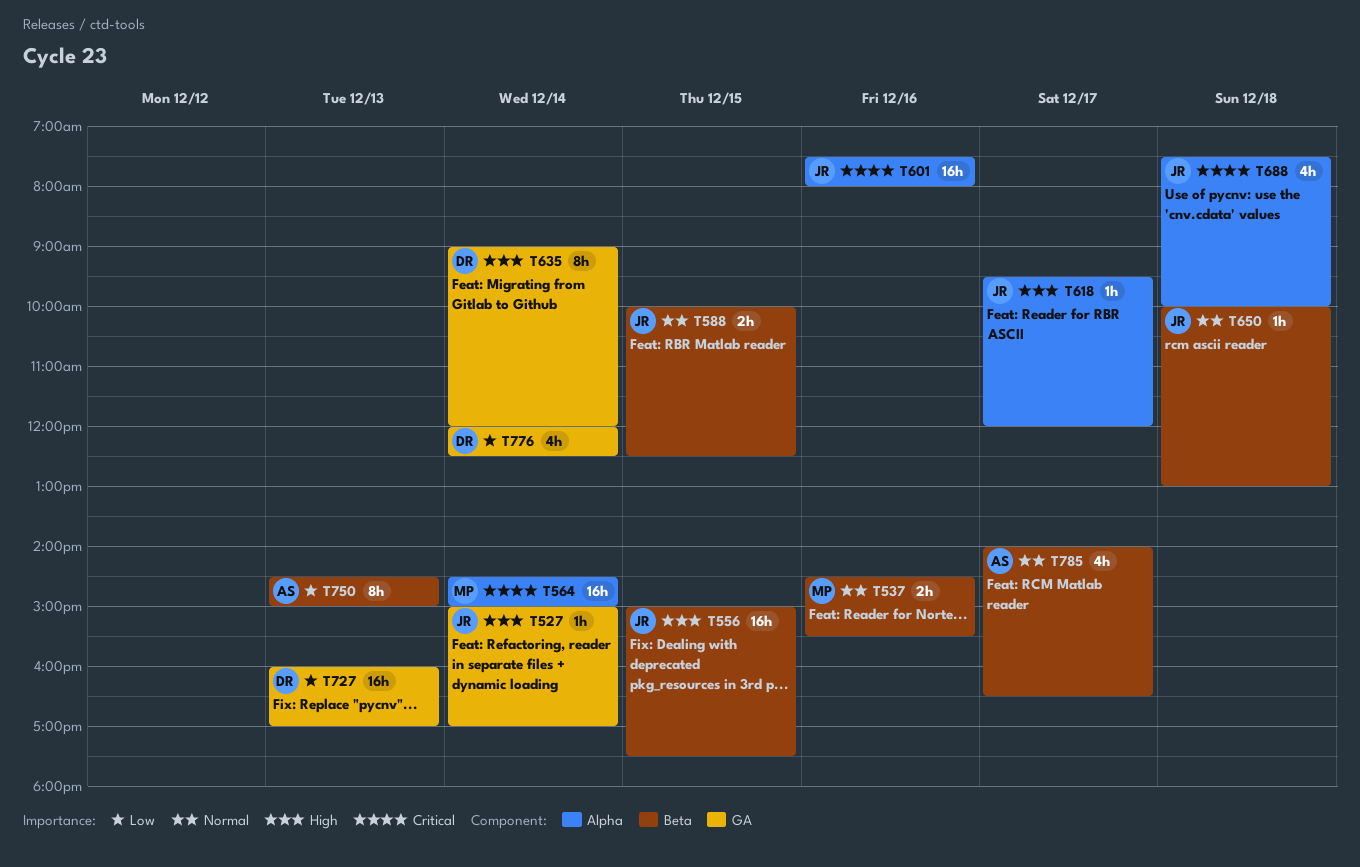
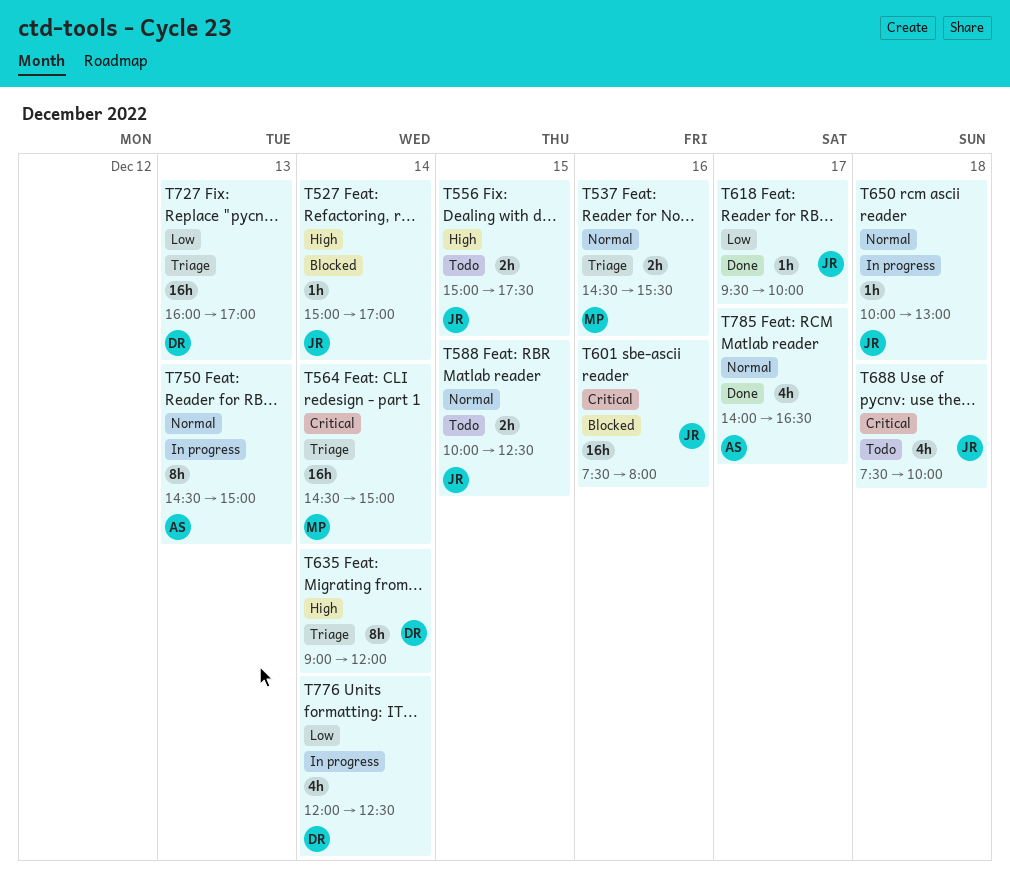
T556, estimate: 16h -> 2h
T618, priority: High -> Low
T618, ends: 12:00 -> 10:00
T750, priority: Low -> Normal

